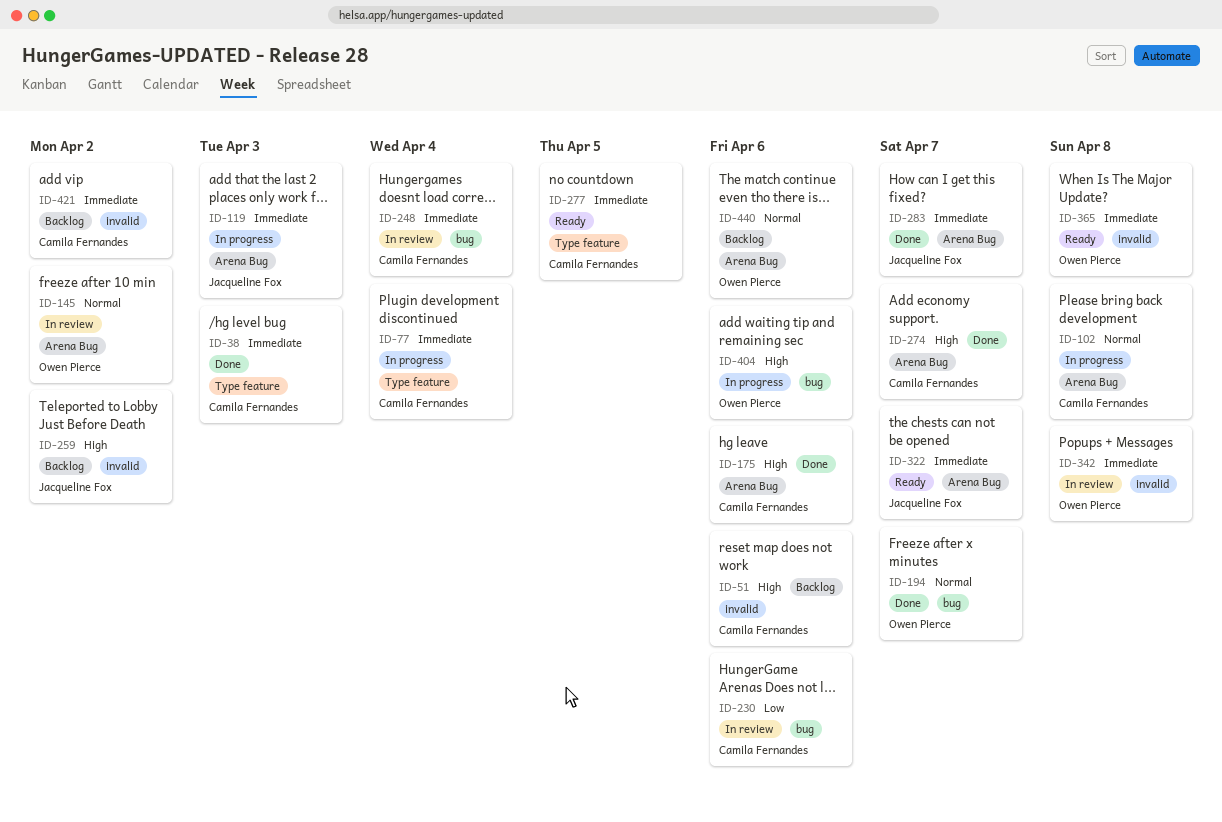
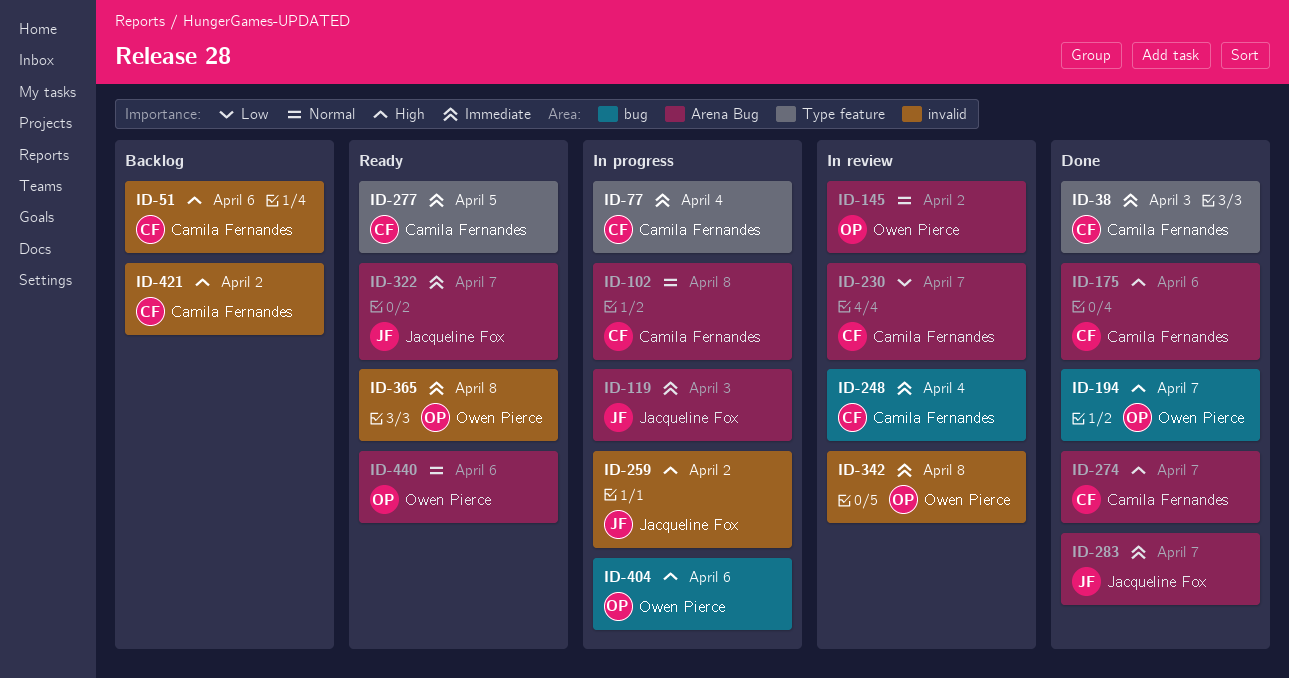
ID-194, priority: Normal -> High
ID-230, label: bug -> Arena Bug
ID-230, due: Apr 6 -> Apr 7
ID-259, status: Backlog -> In progress
ID-421, priority: Immediate -> High
ID-440, status: Backlog -> Ready

